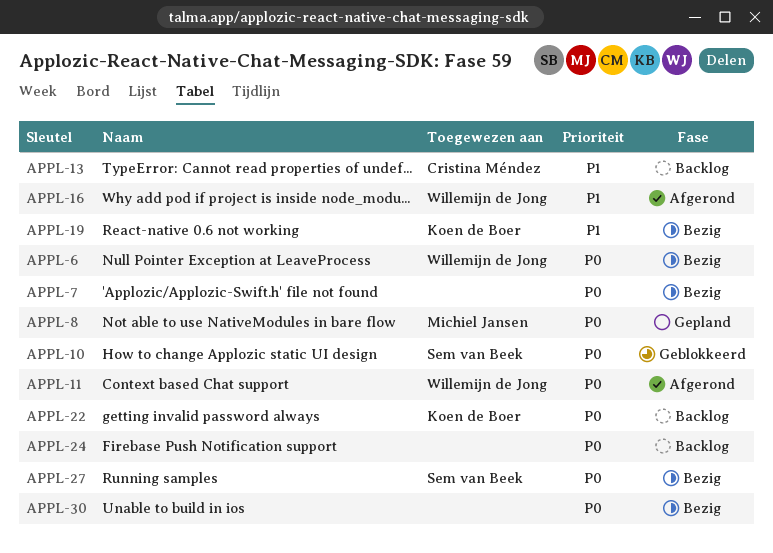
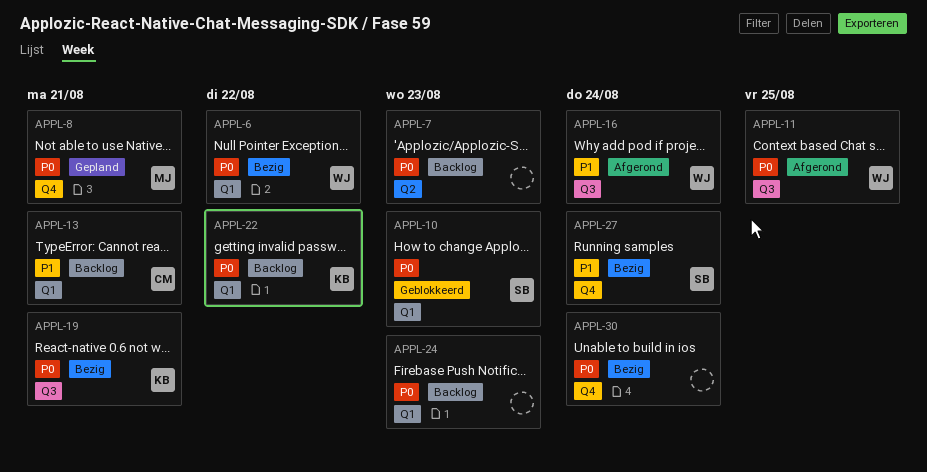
APPL-7, status: Bezig -> Backlog
APPL-19, priority: P1 -> P0
APPL-27, priority: P0 -> P1

